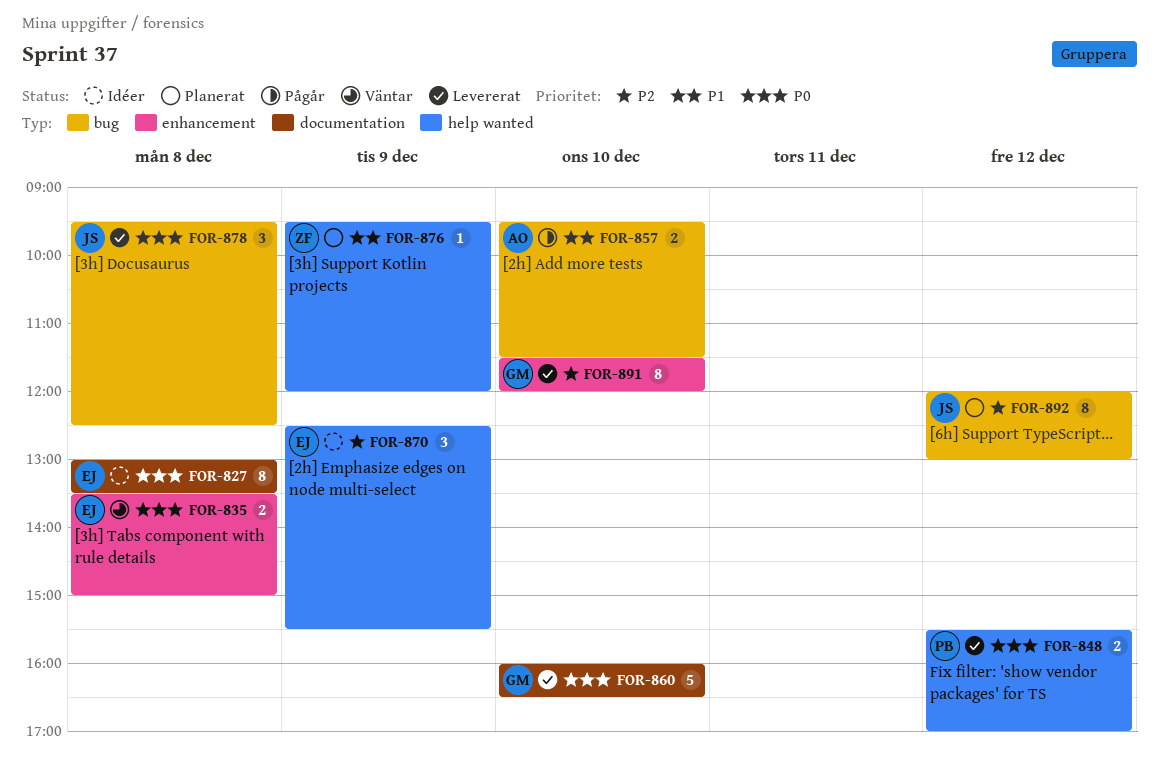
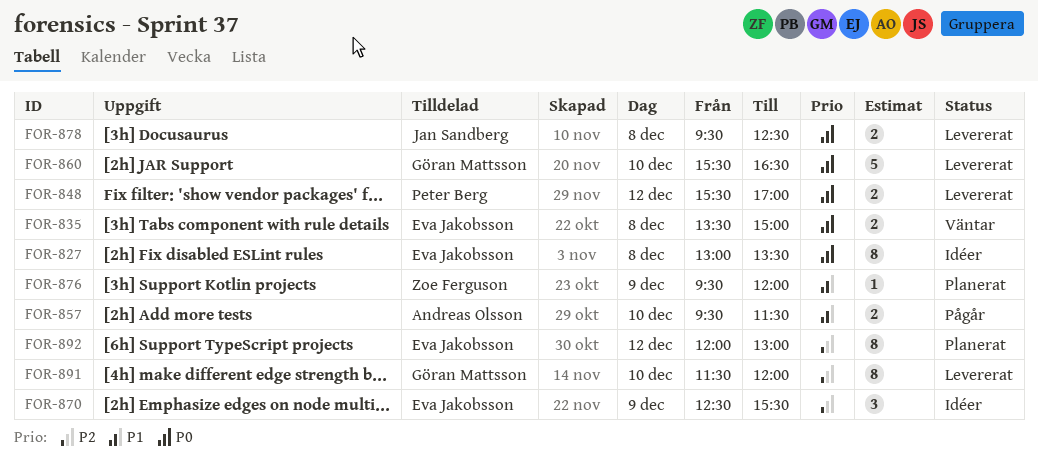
FOR-860, begins: 16:00 -> 15:30
FOR-878, estimate: 3 -> 2
FOR-892, owner: Jan Sandberg -> Eva Jakobsson

